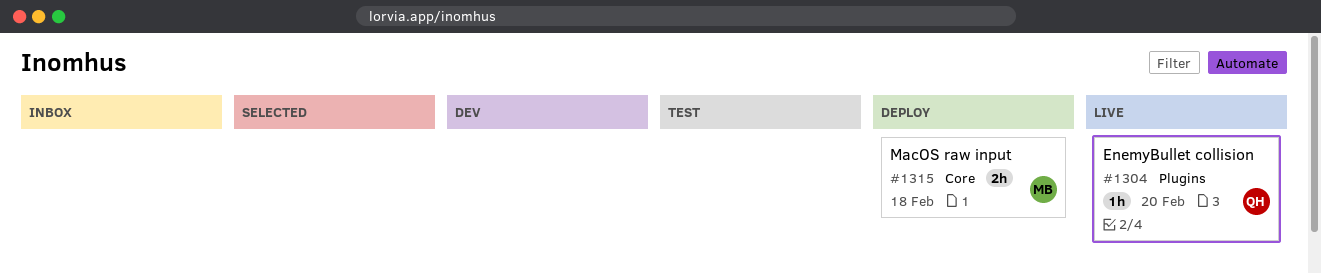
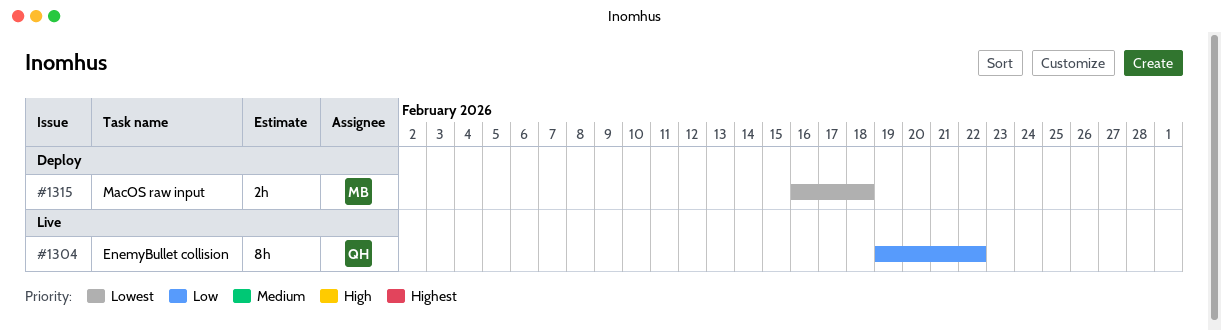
#1304, estimate: 1h -> 8h
#1304, due: Feb 20 -> Feb 22

